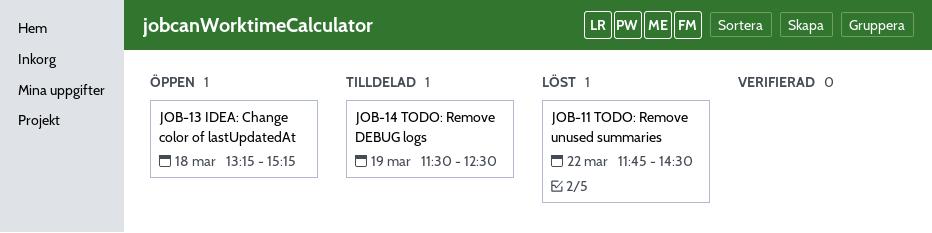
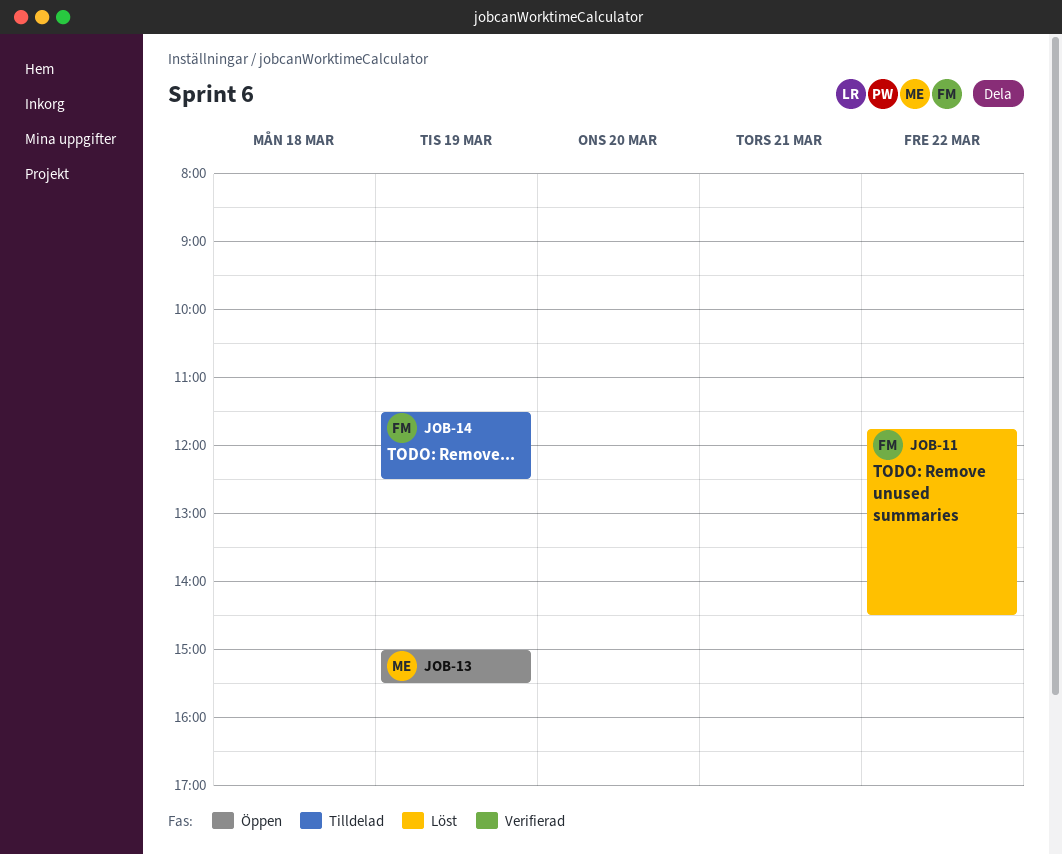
JOB-13, day: Mar 18 -> Mar 19
JOB-13, begins: 13:15 -> 15:00
JOB-13, ends: 15:15 -> 15:30

